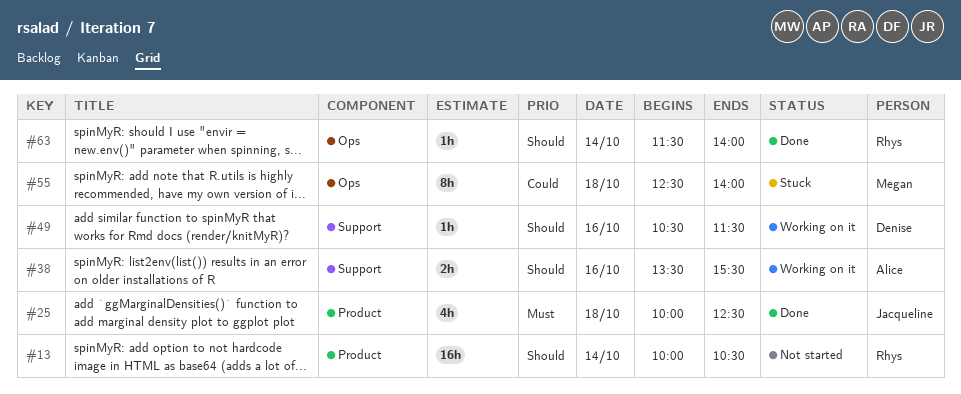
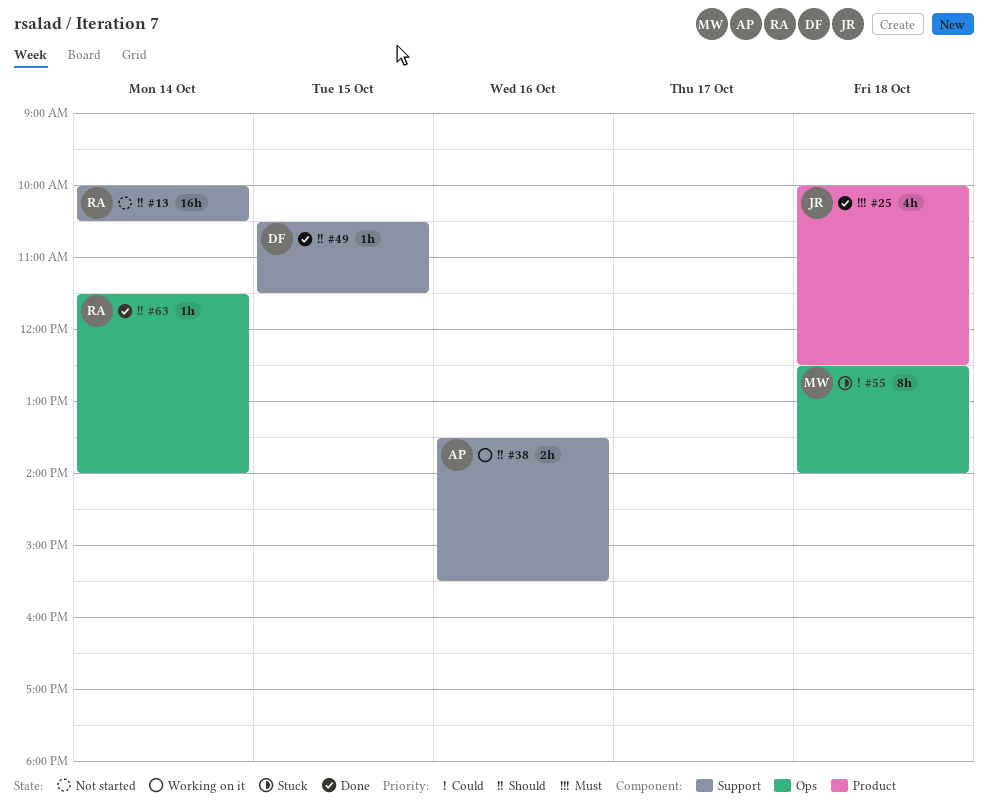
#13, label: Product -> Support
#49, status: Working on it -> Done
#49, day: Oct 16 -> Oct 15

